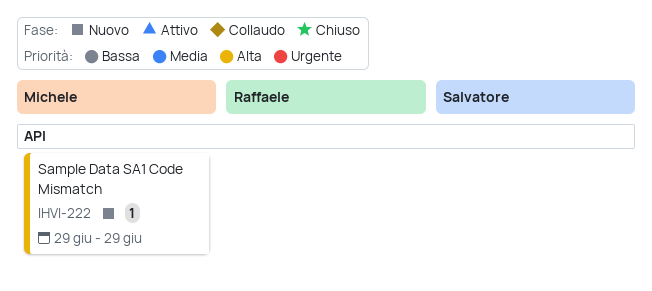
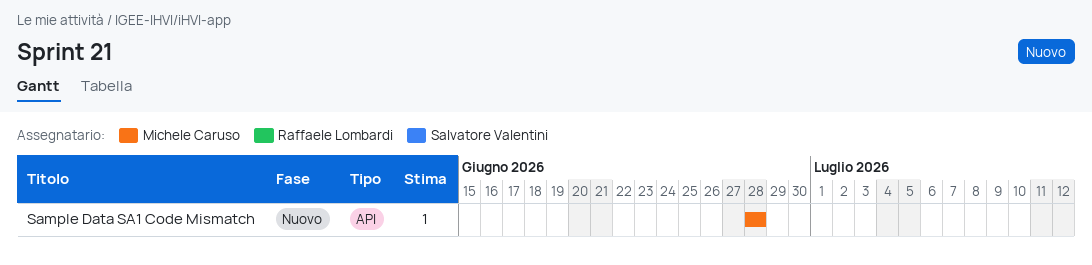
Sample Data SA1 Code Mismatch, start: Jun 29 -> Jun 28
Sample Data SA1 Code Mismatch, due: Jun 29 -> Jun 28

